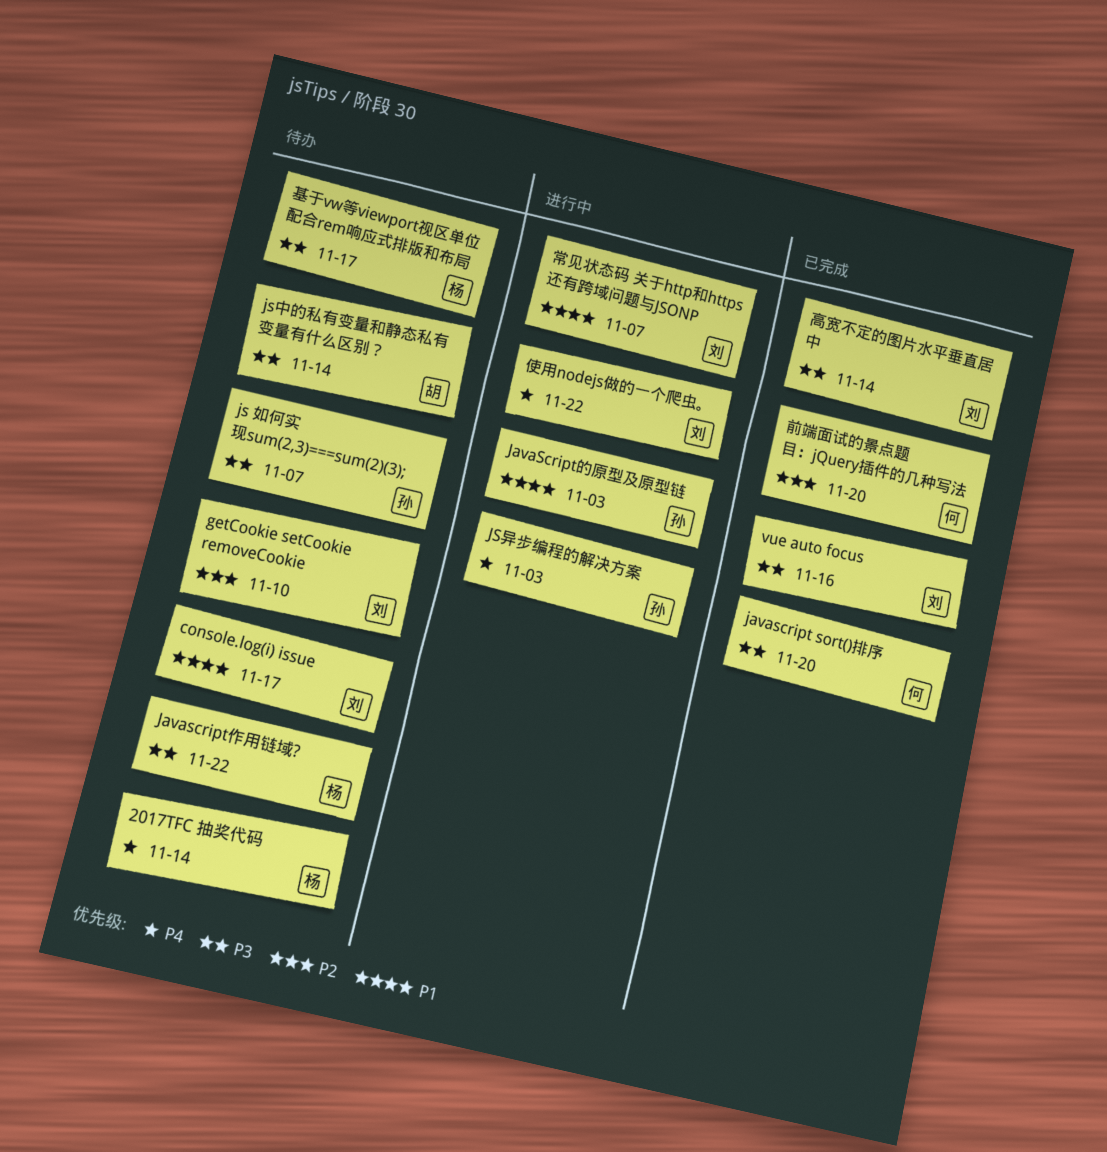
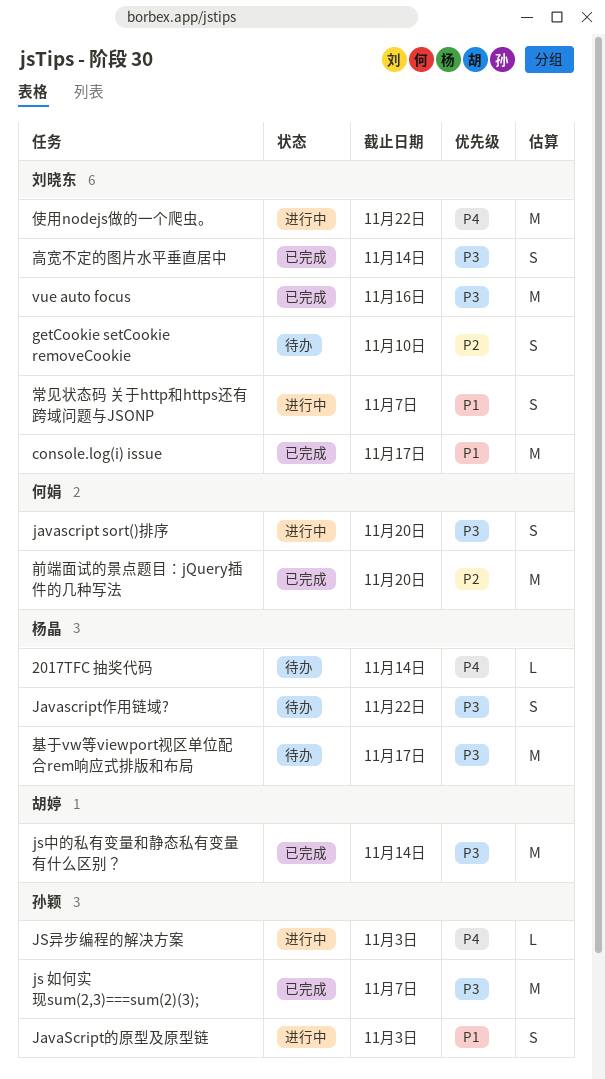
console.log(i) issue, status: 待办 -> 已完成
javascript sort()排序, status: 已完成 -> 进行中
js 如何实现sum(2,3)===sum(2)(3);, status: 待办 -> 已完成
js中的私有变量和静态私有变量有什么区别？, status: 待办 -> 已完成

